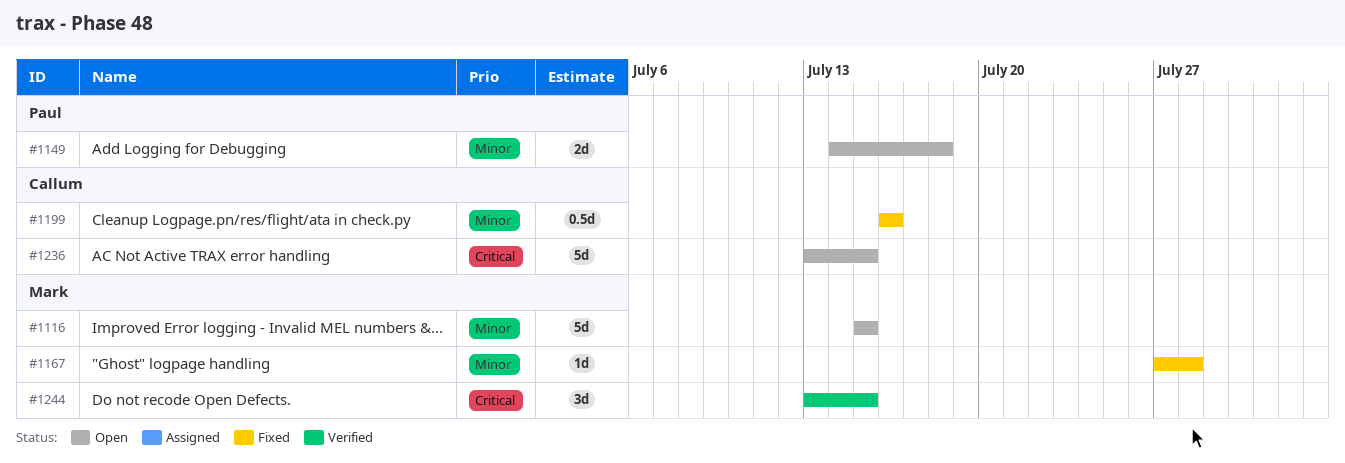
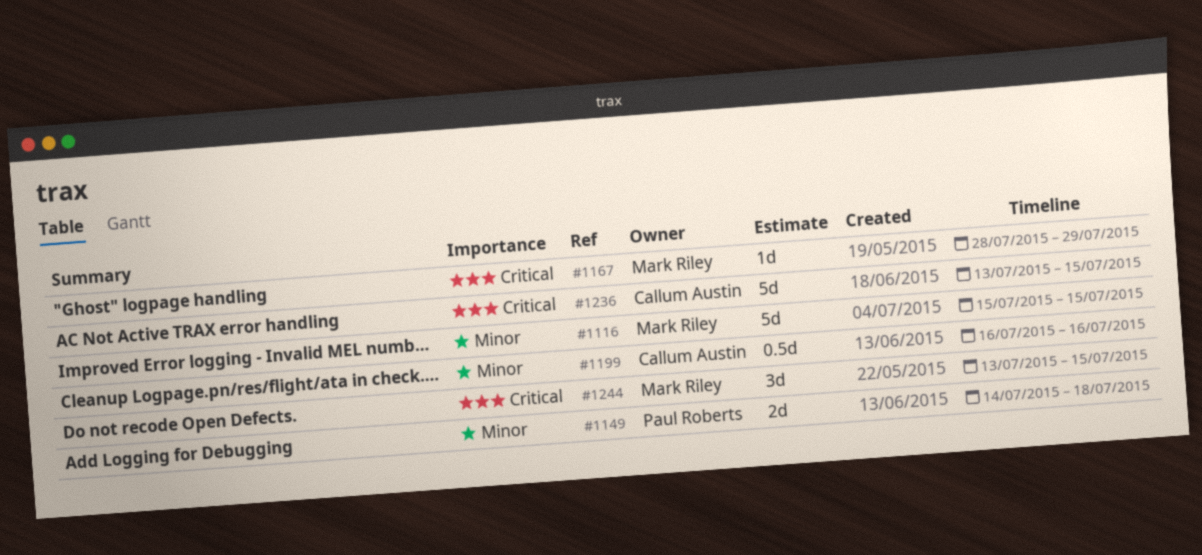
#1167, priority: Minor -> Critical
#1167, start: Jul 27 -> Jul 28
#1167, due: Jul 28 -> Jul 29

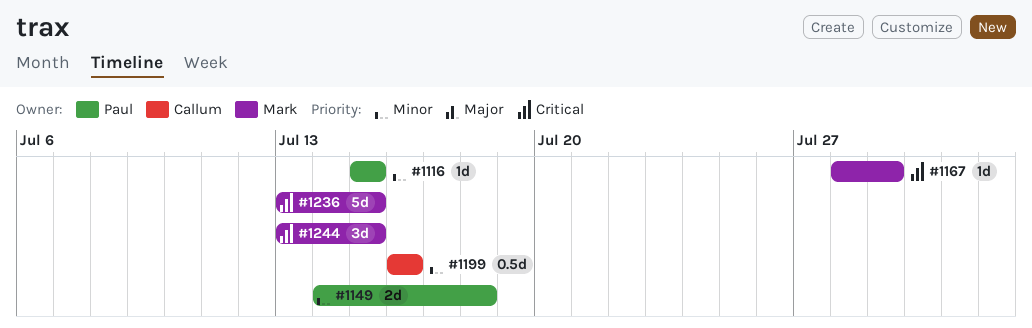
#1116, owner: Mark Riley -> Paul Roberts
#1116, estimate: 5d -> 1d
#1236, owner: Callum Austin -> Mark Riley

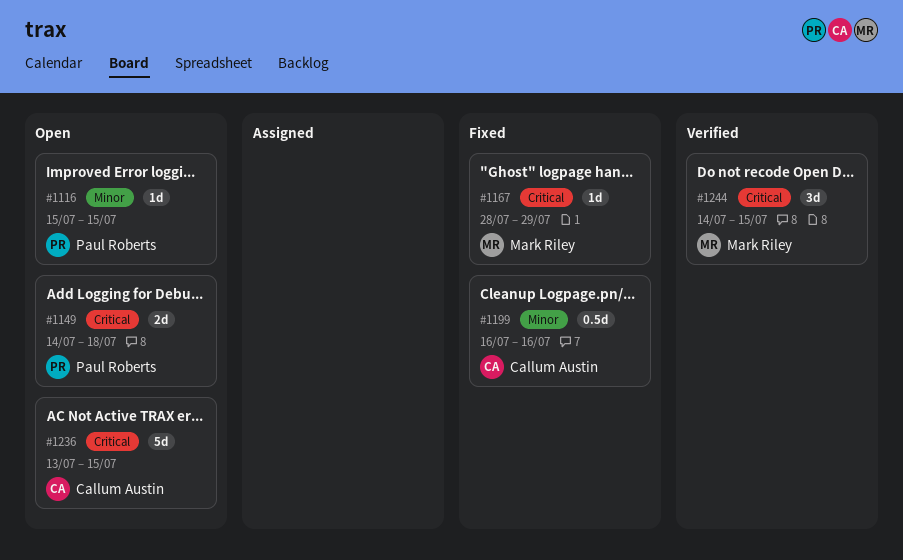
#1149, priority: Minor -> Critical
#1236, owner: Mark Riley -> Callum Austin
#1244, start: Jul 13 -> Jul 14

